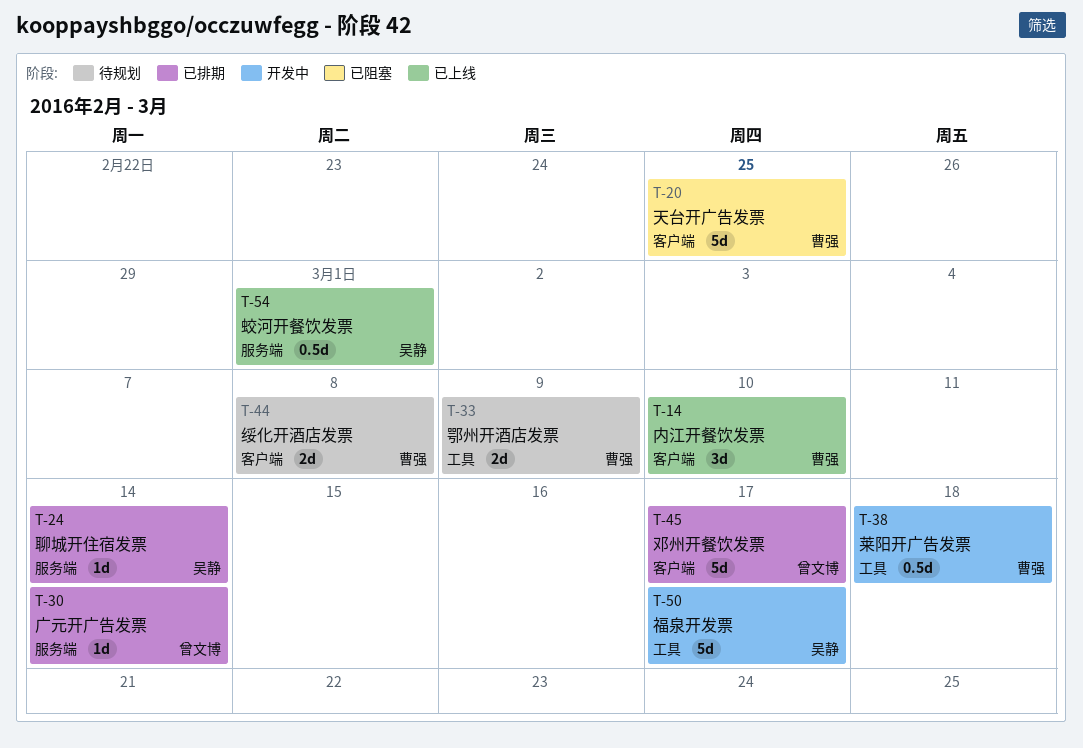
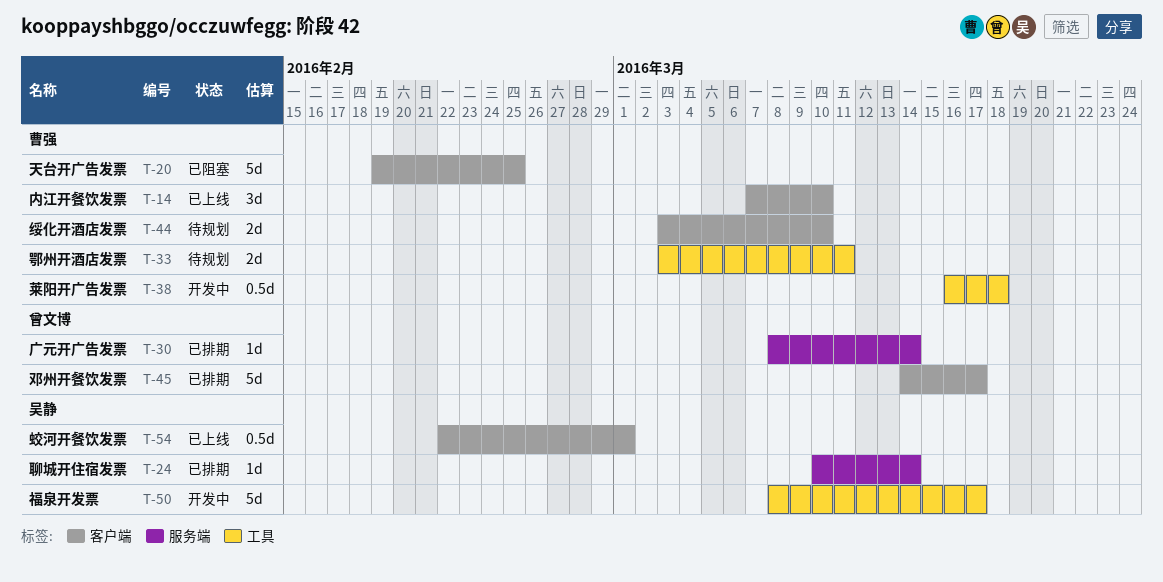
T-33, due: Mar 9 -> Mar 11
T-44, due: Mar 8 -> Mar 10
T-54, label: 服务端 -> 客户端

